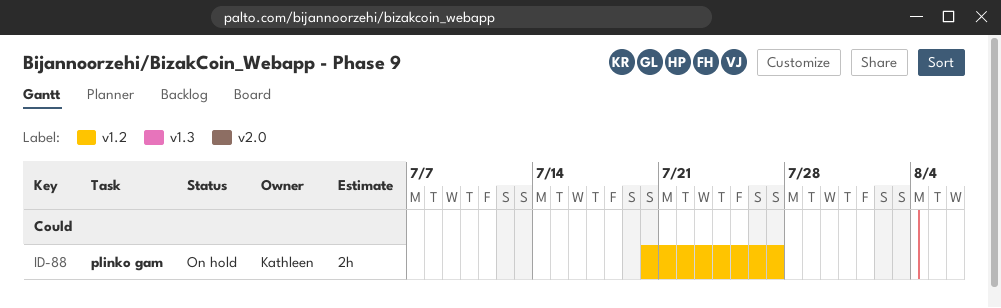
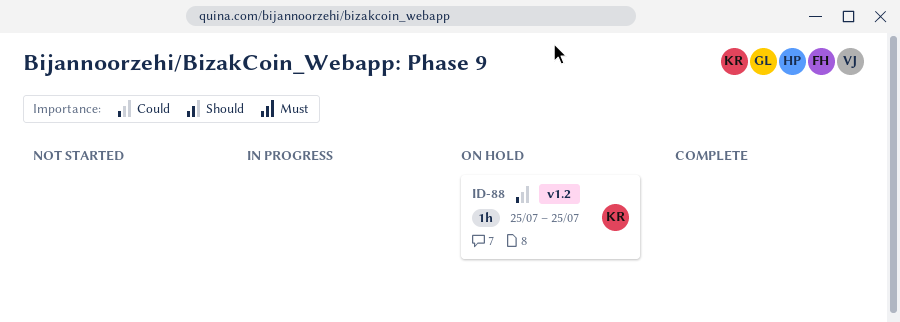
ID-88, estimate: 2h -> 1h
ID-88, start: Jul 20 -> Jul 25
ID-88, due: Jul 27 -> Jul 25

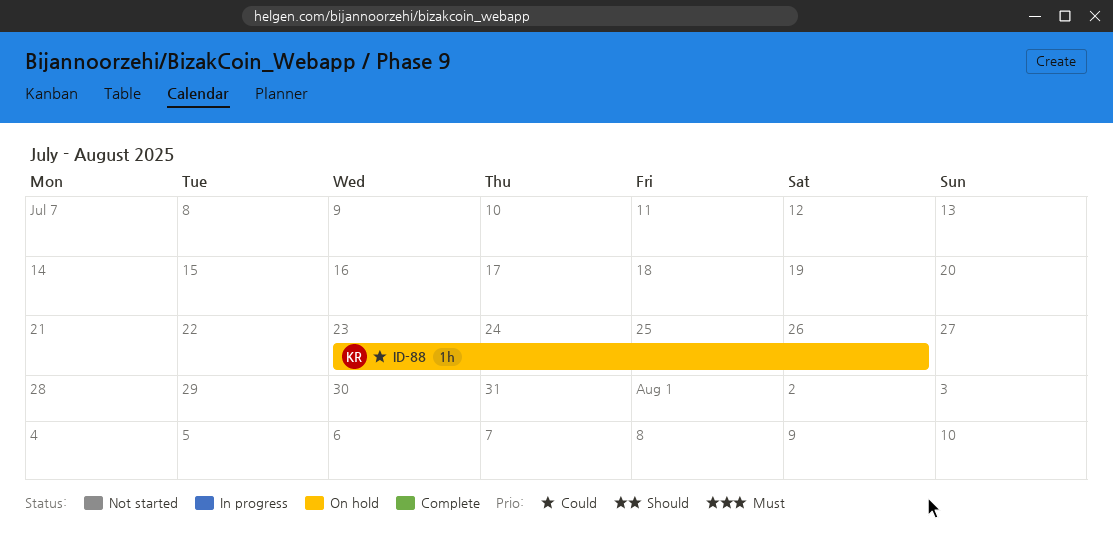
ID-88, start: Jul 25 -> Jul 23
ID-88, due: Jul 25 -> Jul 26

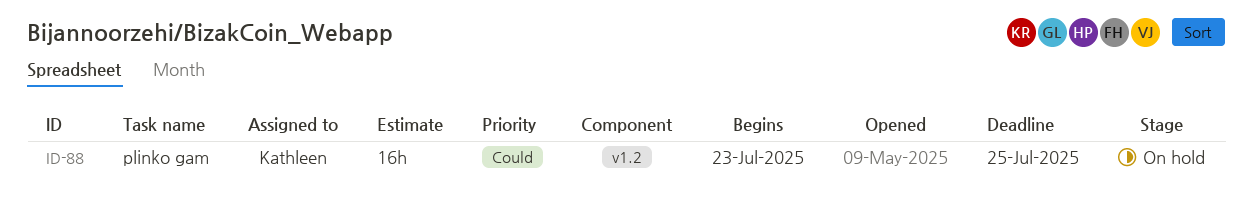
ID-88, estimate: 1h -> 16h
ID-88, due: Jul 26 -> Jul 25

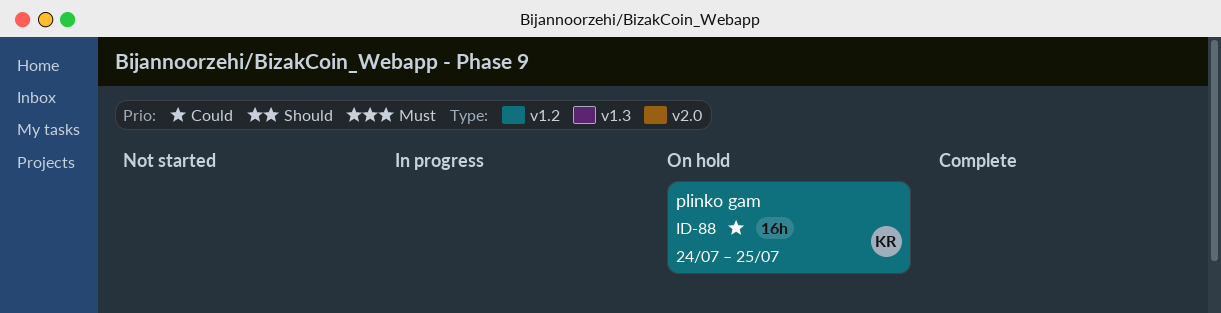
ID-88, start: Jul 23 -> Jul 24

